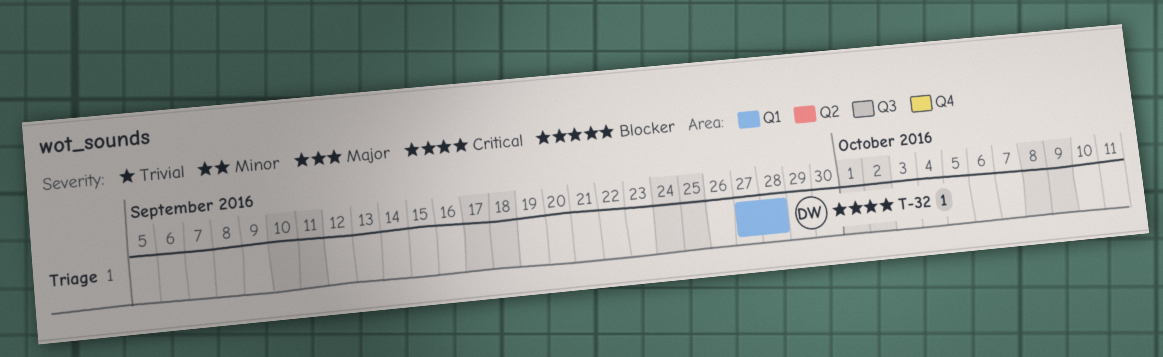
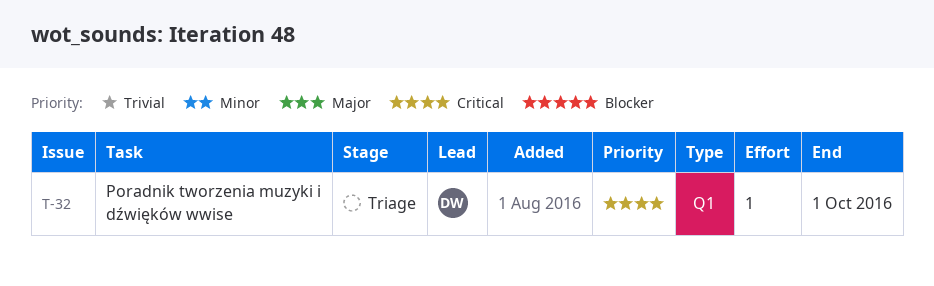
T-32, due: Sep 28 -> Oct 1

